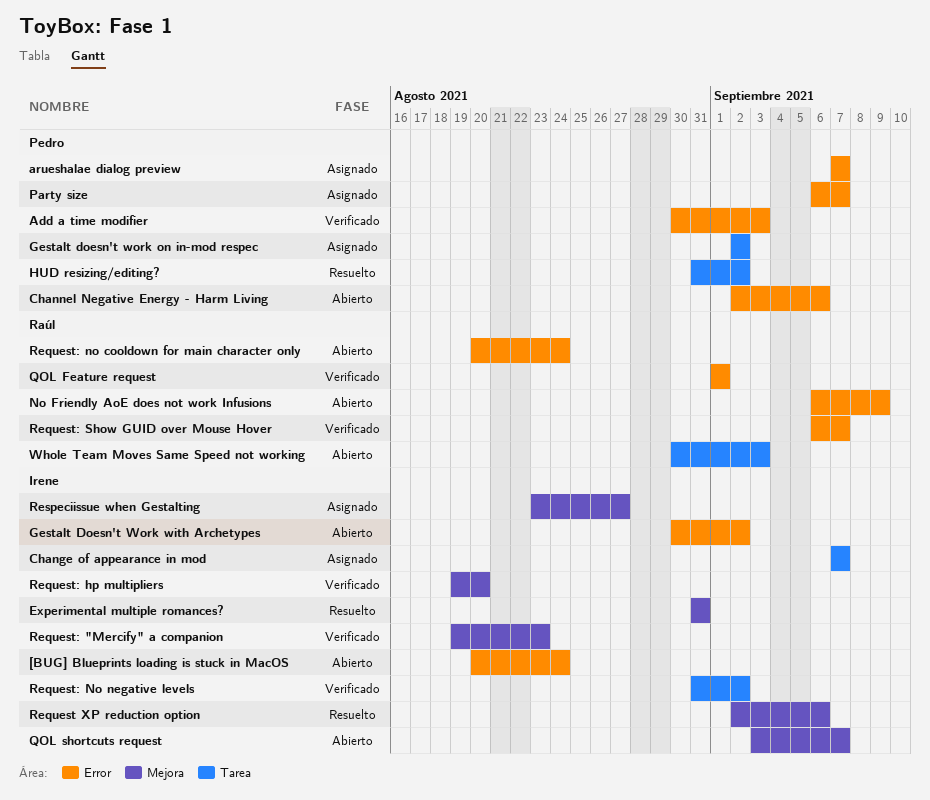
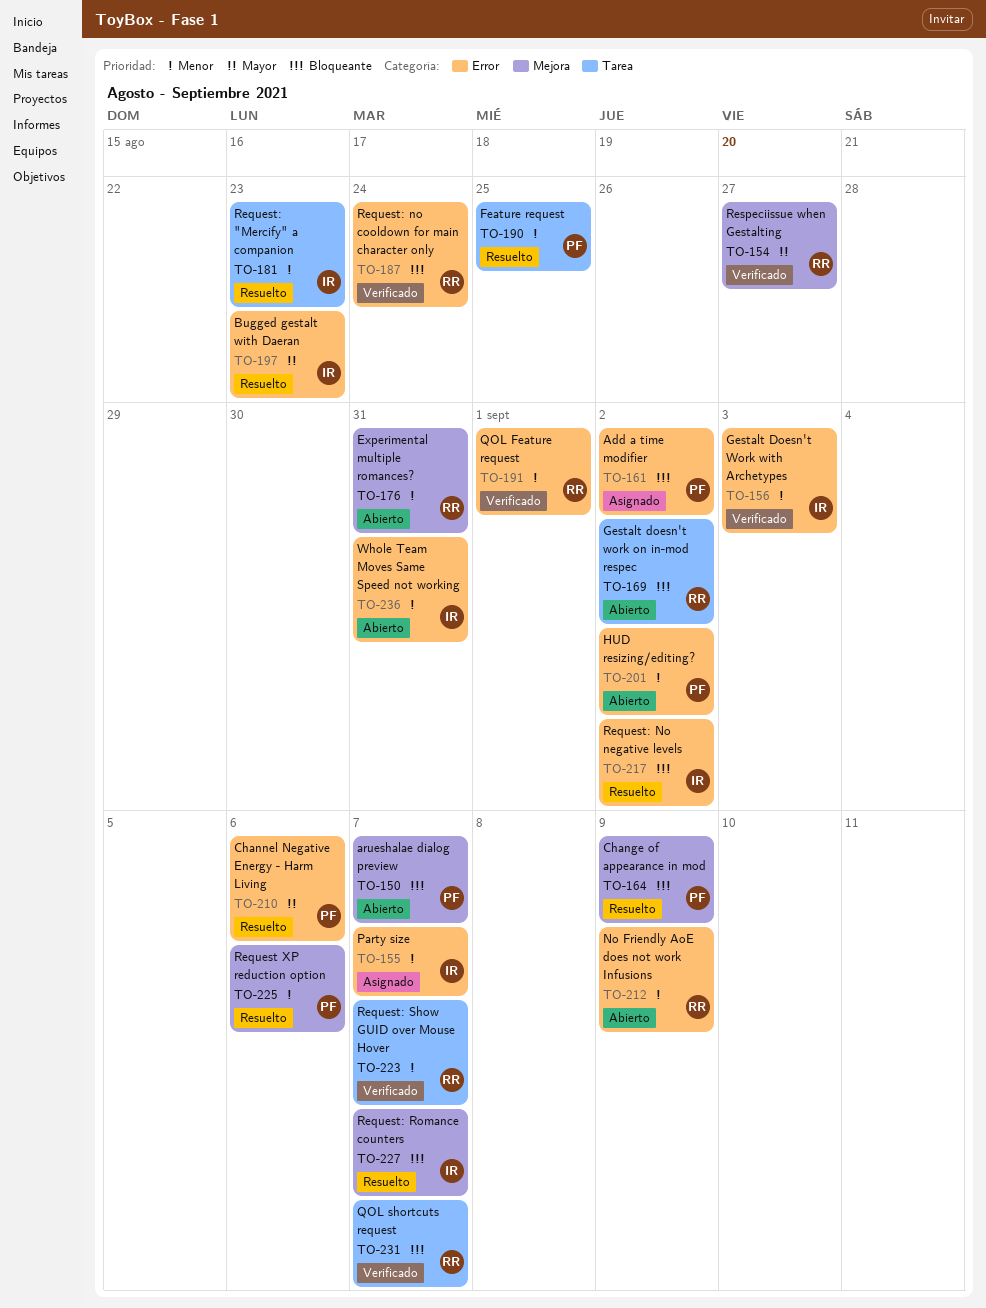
[BUG] Blueprints loading is stuck in MacOS: present -> none
Add a time modifier, status: Verificado -> Asignado
Add a time modifier, due: Sep 3 -> Sep 2
arueshalae dialog preview, status: Asignado -> Abierto
arueshalae dialog preview, label: Error -> Mejora
Bugged gestalt with Daeran: none -> present
Change of appearance in mod, status: Asignado -> Resuelto
Change of appearance in mod, owner: Irene -> Pedro
Change of appearance in mod, label: Tarea -> Mejora
Change of appearance in mod, due: Sep 7 -> Sep 9
Channel Negative Energy - Harm Living, status: Abierto -> Resuelto
Experimental multiple romances?, status: Resuelto -> Abierto
Experimental multiple romances?, owner: Irene -> Raúl
Feature request: none -> present
Gestalt doesn't work on in-mod respec, status: Asignado -> Abierto
Gestalt doesn't work on in-mod respec, owner: Pedro -> Raúl
Gestalt Doesn't Work with Archetypes, status: Abierto -> Verificado
Gestalt Doesn't Work with Archetypes, due: Sep 2 -> Sep 3
HUD resizing/editing?, status: Resuelto -> Abierto
HUD resizing/editing?, label: Tarea -> Error
Party size, owner: Pedro -> Irene
QOL shortcuts request, status: Abierto -> Verificado
QOL shortcuts request, owner: Irene -> Raúl
QOL shortcuts request, label: Mejora -> Tarea
Request XP reduction option, owner: Irene -> Pedro
Request: "Mercify" a companion, status: Verificado -> Resuelto
Request: "Mercify" a companion, label: Mejora -> Tarea
Request: hp multipliers: present -> none
Request: no cooldown for main character only, status: Abierto -> Verificado
Request: No negative levels, status: Verificado -> Resuelto
Request: No negative levels, label: Tarea -> Error
Request: Romance counters: none -> present
Request: Show GUID over Mouse Hover, label: Error -> Tarea
Respeciissue when Gestalting, status: Asignado -> Verificado
Respeciissue when Gestalting, owner: Irene -> Raúl
Whole Team Moves Same Speed not working, owner: Raúl -> Irene
Whole Team Moves Same Speed not working, label: Tarea -> Error
Whole Team Moves Same Speed not working, due: Sep 3 -> Aug 31

